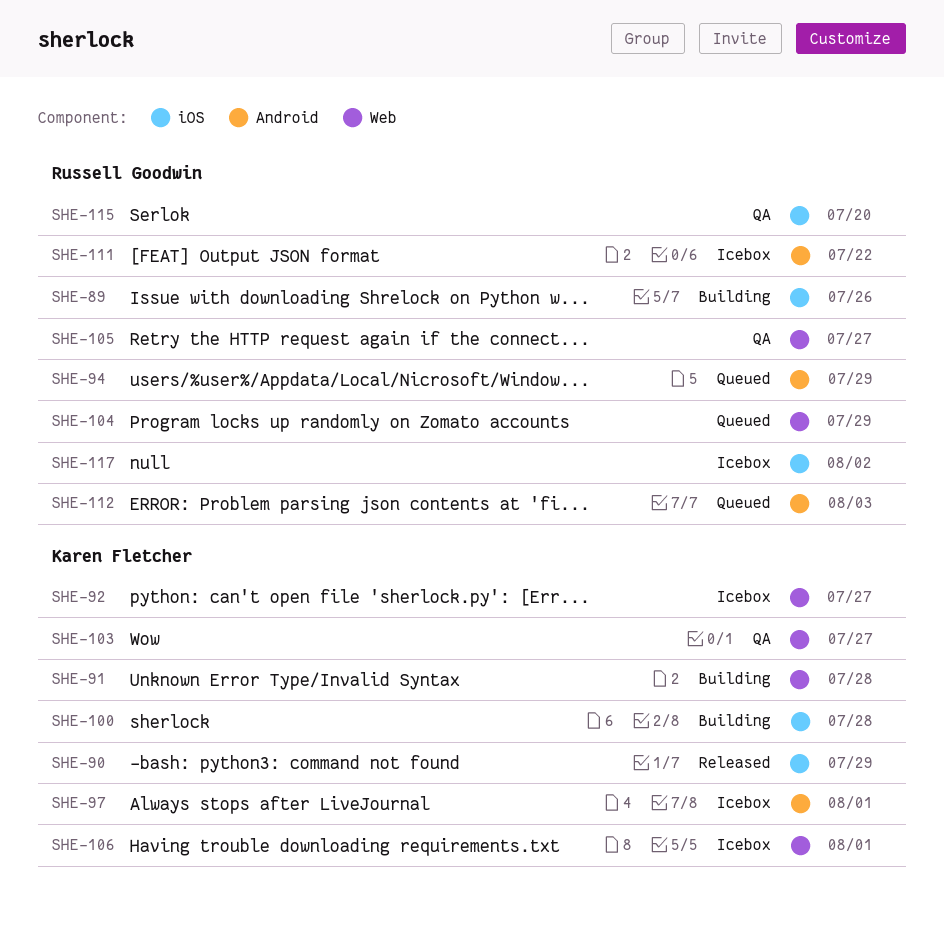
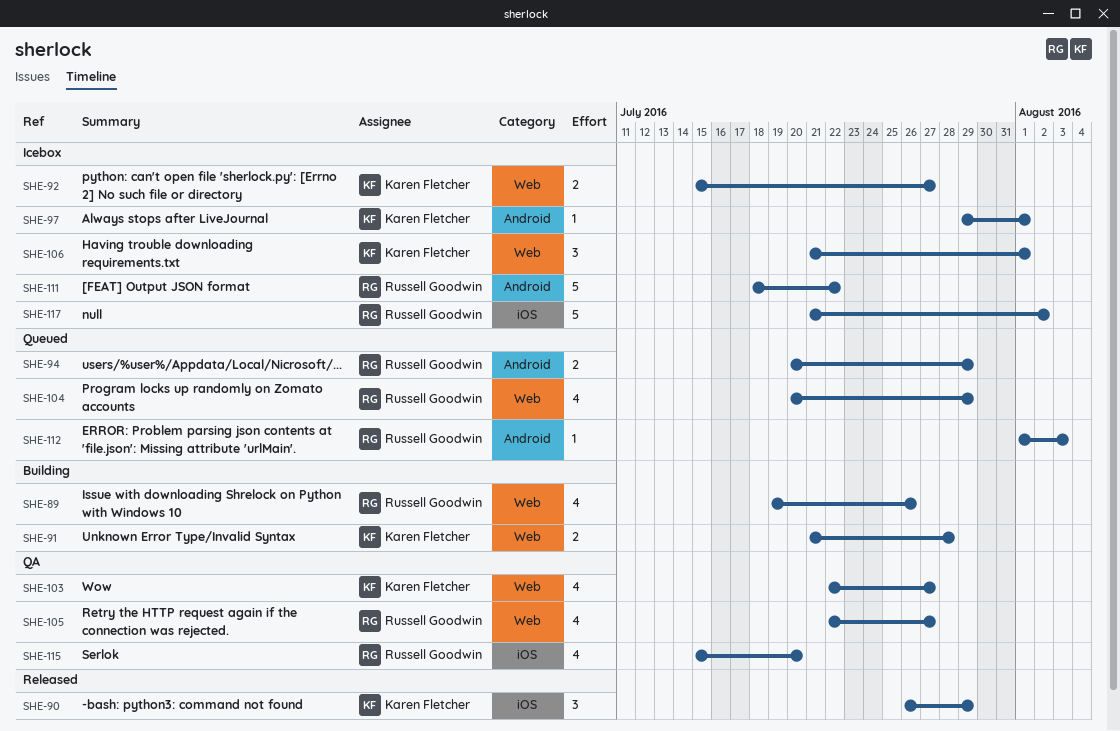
SHE-89, label: iOS -> Web
SHE-100: present -> none

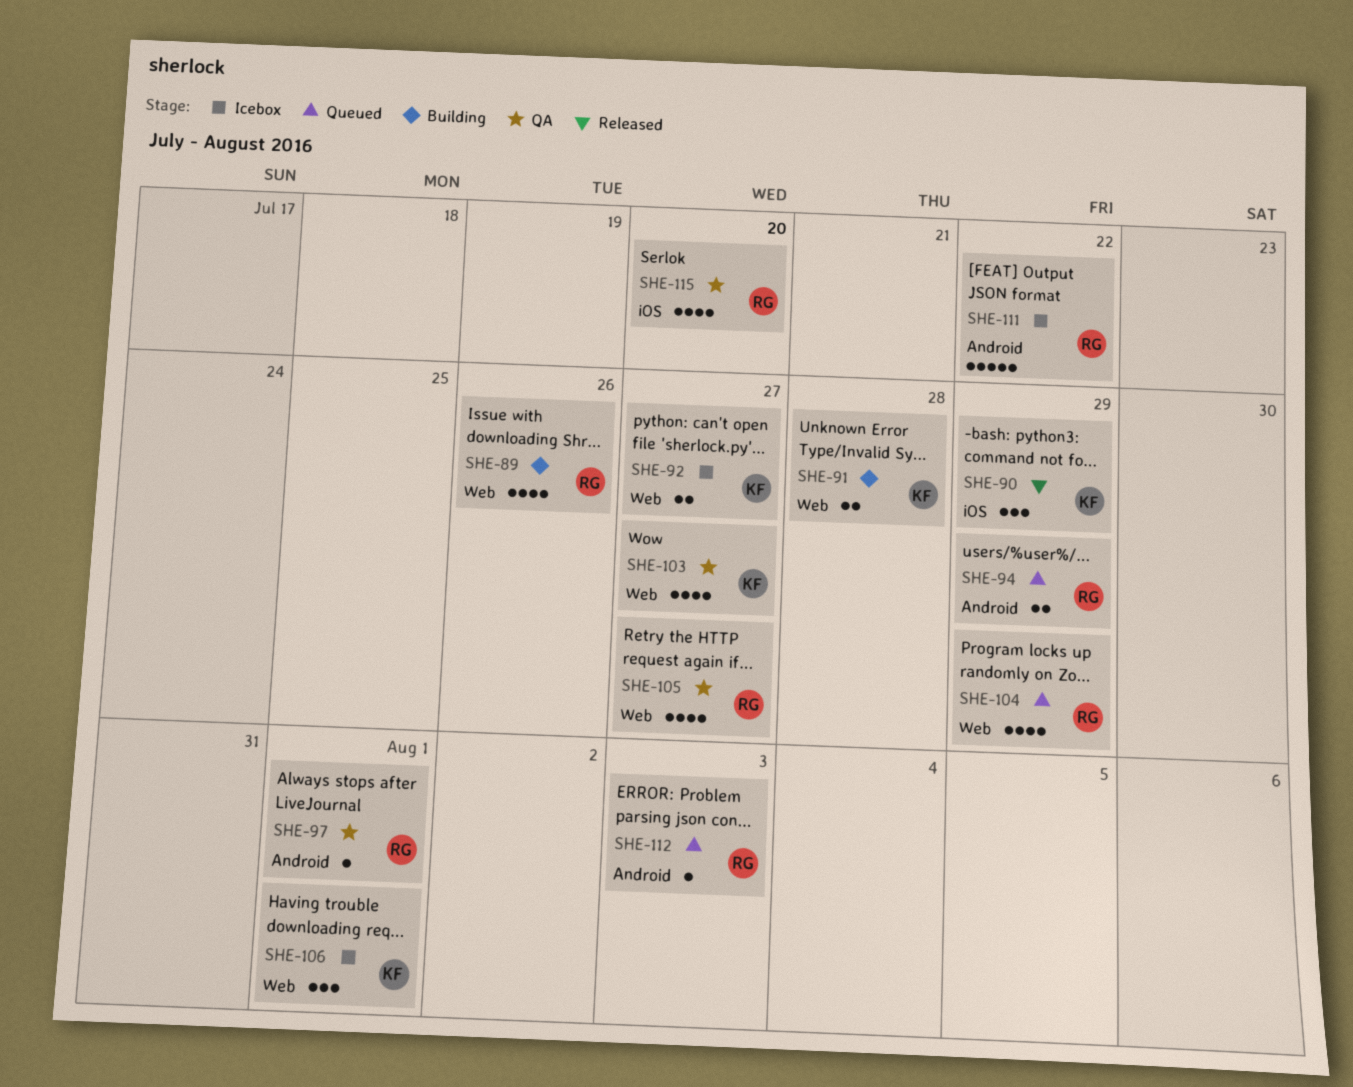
SHE-97, status: Icebox -> QA
SHE-97, owner: Karen Fletcher -> Russell Goodwin
SHE-117: present -> none

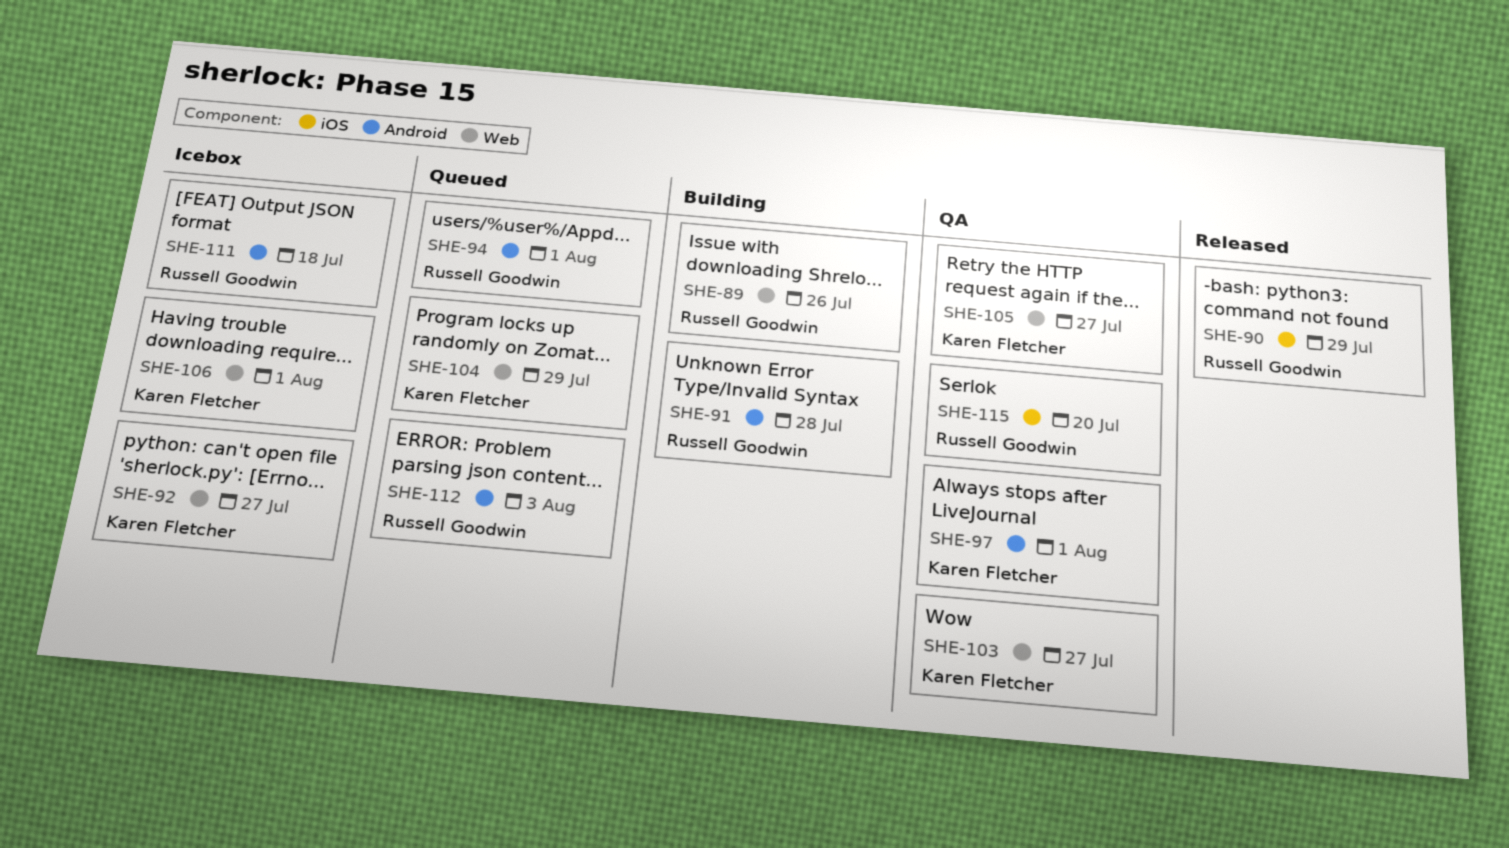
SHE-90, owner: Karen Fletcher -> Russell Goodwin
SHE-91, owner: Karen Fletcher -> Russell Goodwin
SHE-91, label: Web -> Android
SHE-94, due: Jul 29 -> Aug 1
SHE-97, owner: Russell Goodwin -> Karen Fletcher
SHE-104, owner: Russell Goodwin -> Karen Fletcher
SHE-105, owner: Russell Goodwin -> Karen Fletcher
SHE-111, due: Jul 22 -> Jul 18

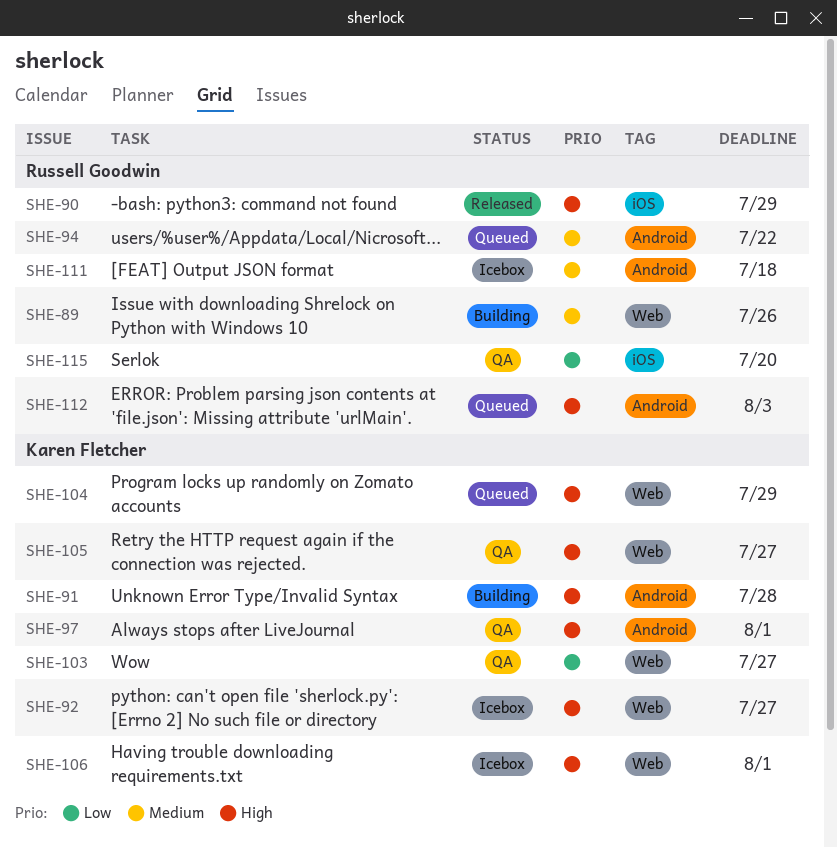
SHE-91, owner: Russell Goodwin -> Karen Fletcher
SHE-94, due: Aug 1 -> Jul 22

